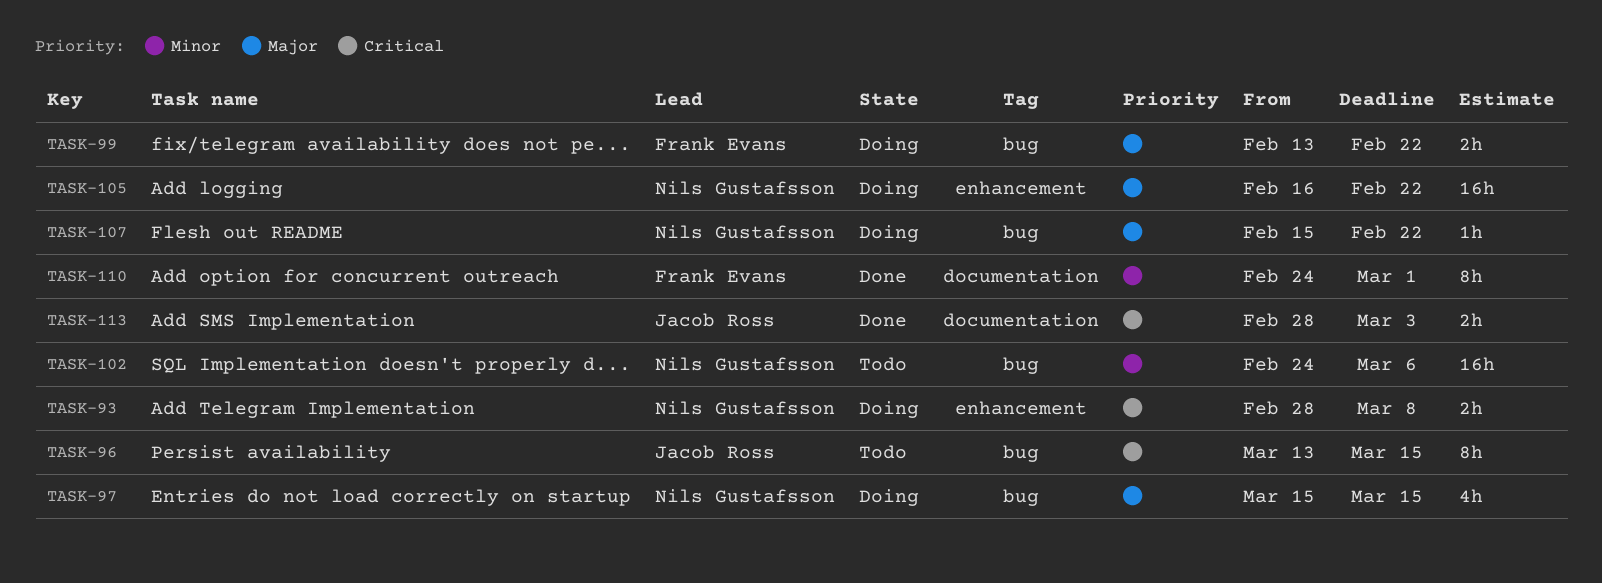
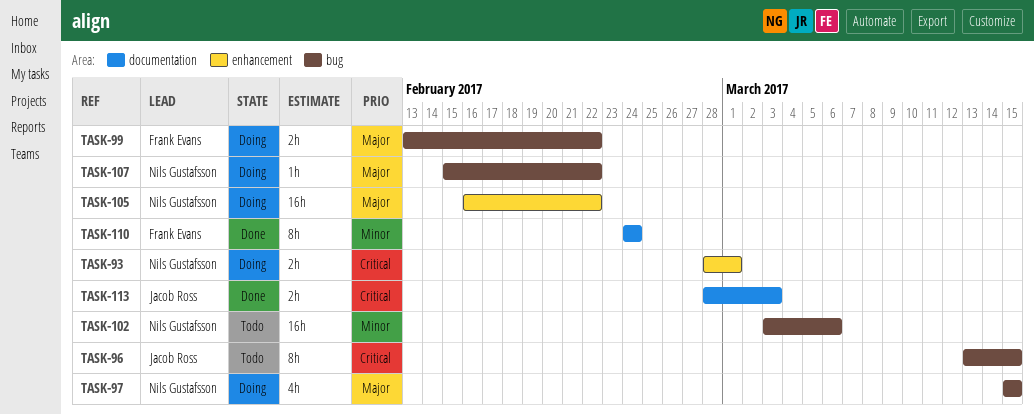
TASK-93, due: Mar 8 -> Mar 1
TASK-102, start: Feb 24 -> Mar 3
TASK-110, due: Mar 1 -> Feb 24

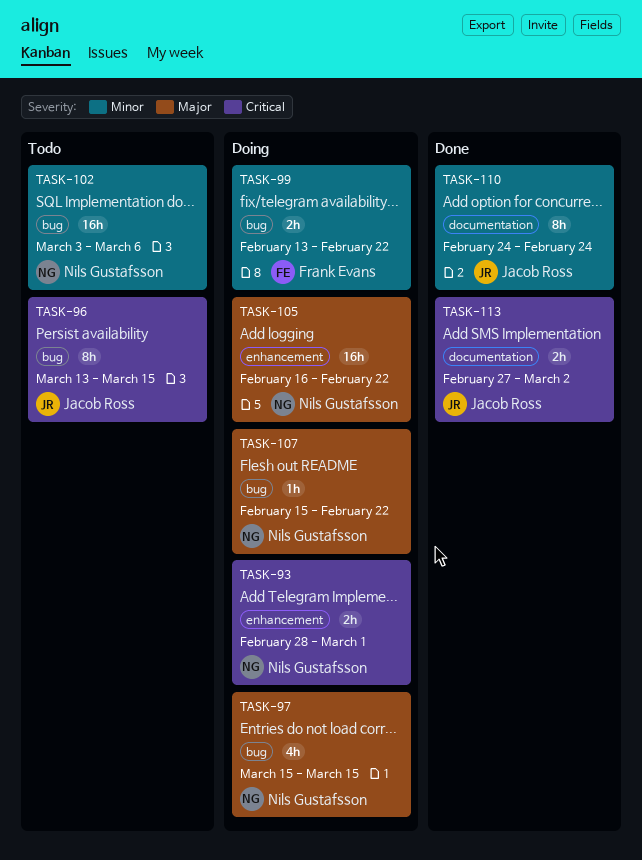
TASK-99, priority: Major -> Minor
TASK-110, owner: Frank Evans -> Jacob Ross
TASK-113, start: Feb 28 -> Feb 27
TASK-113, due: Mar 3 -> Mar 2

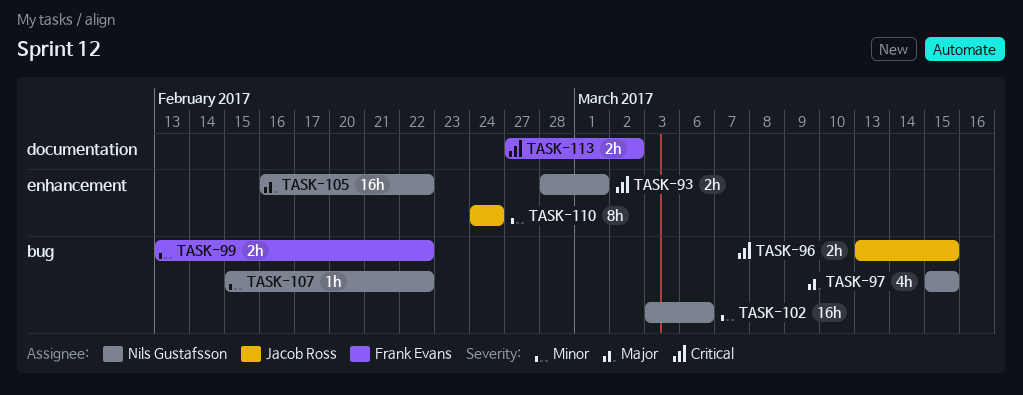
TASK-96, estimate: 8h -> 2h
TASK-107, priority: Major -> Minor
TASK-110, label: documentation -> enhancement
TASK-113, owner: Jacob Ross -> Frank Evans

